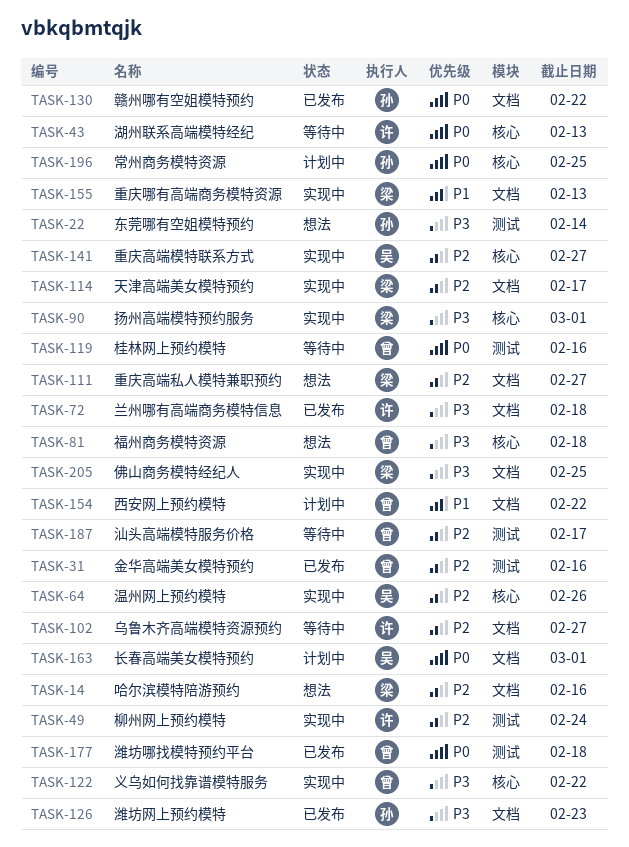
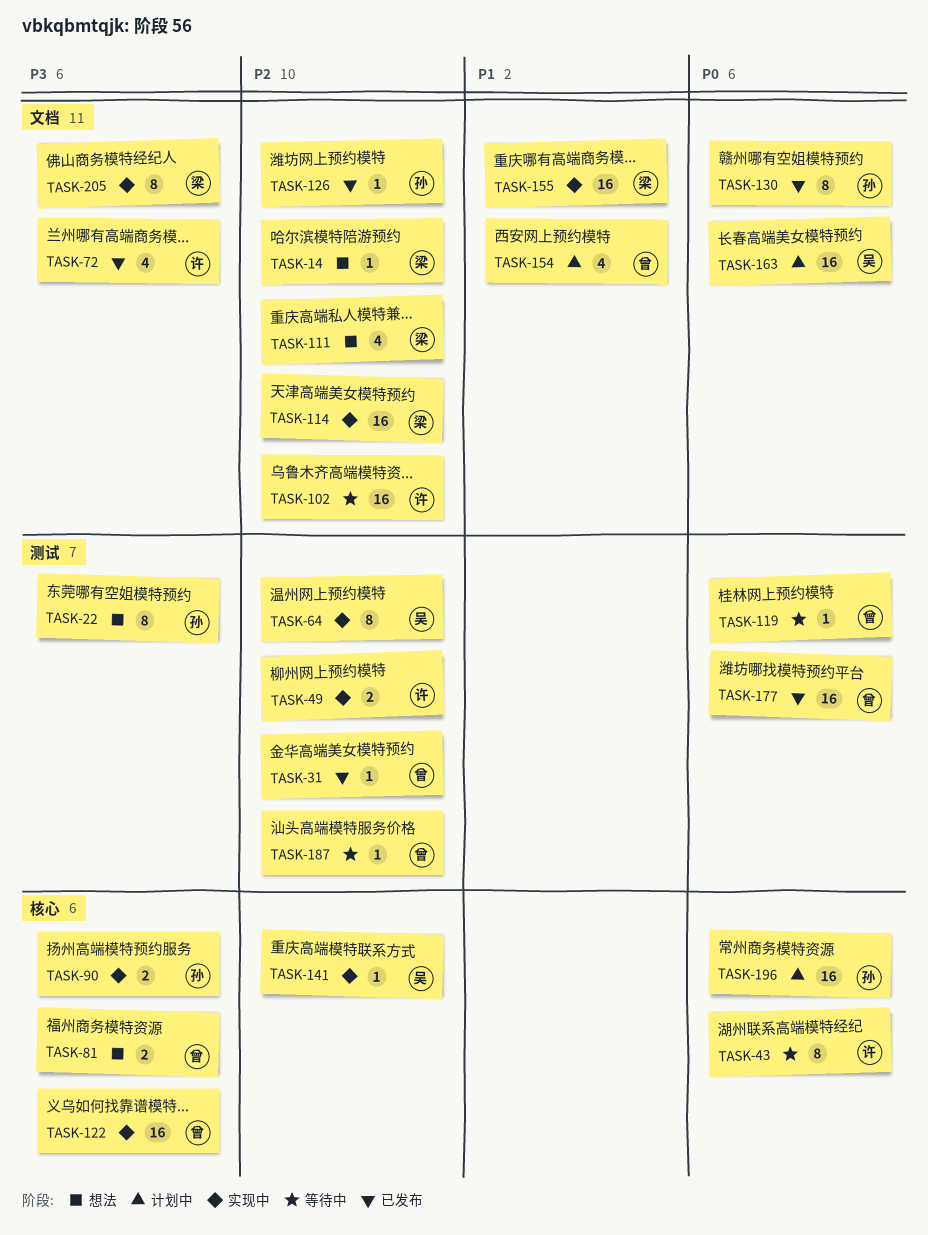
TASK-64, label: 核心 -> 测试
TASK-90, owner: 梁 -> 孙
TASK-126, priority: P3 -> P2

